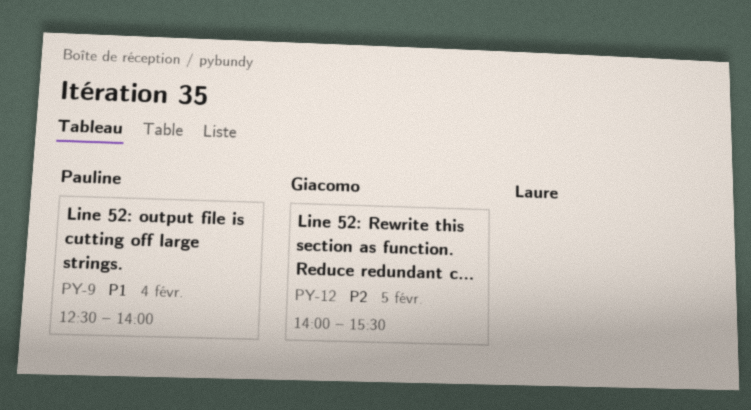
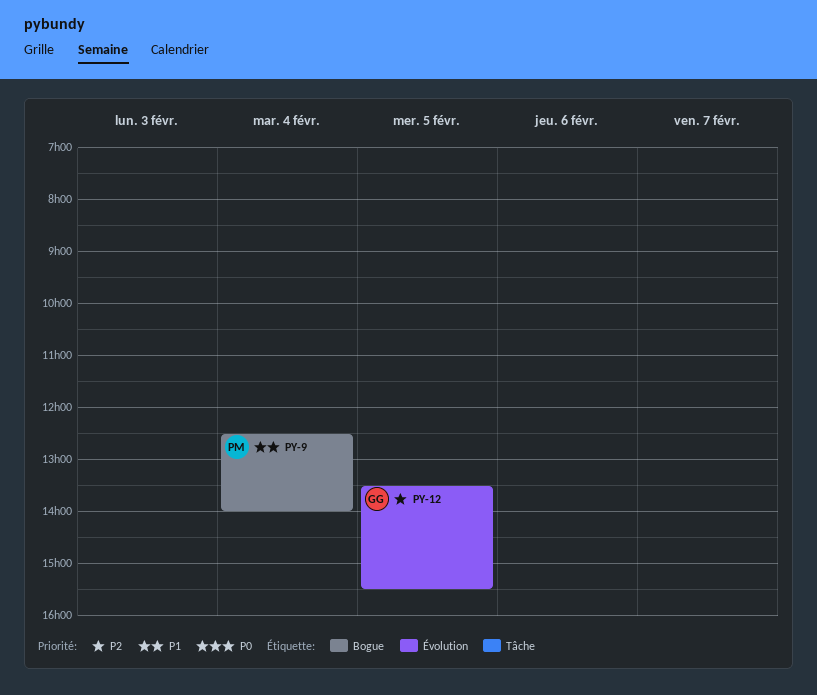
PY-12, begins: 14:00 -> 13:30

